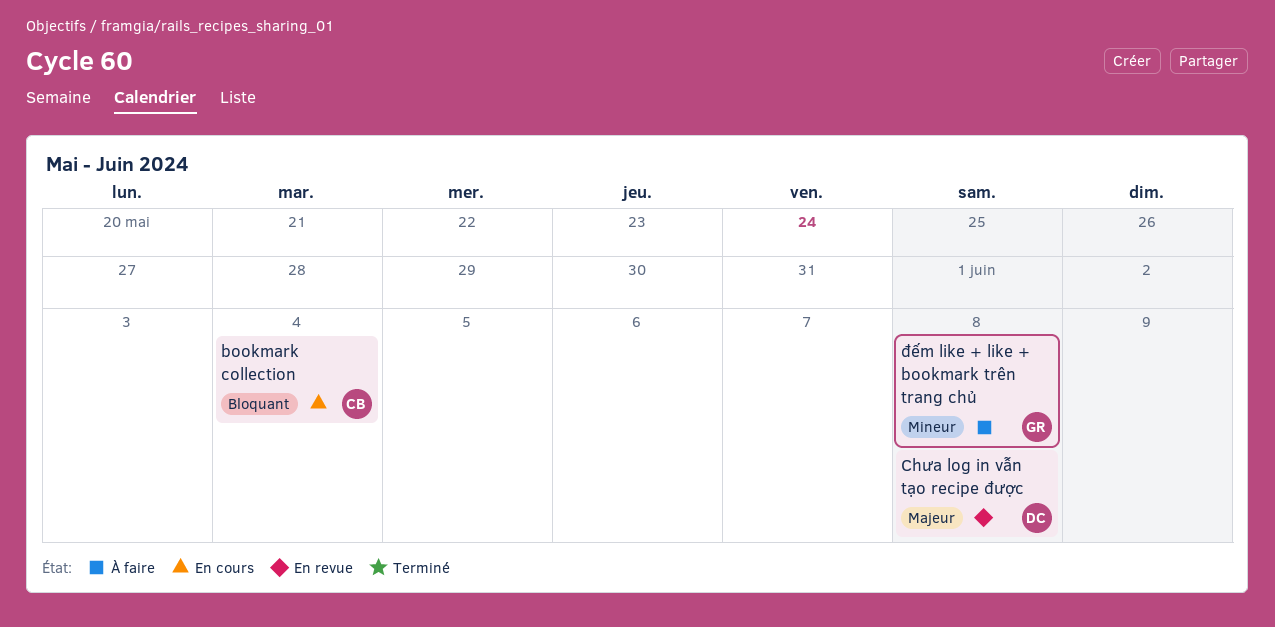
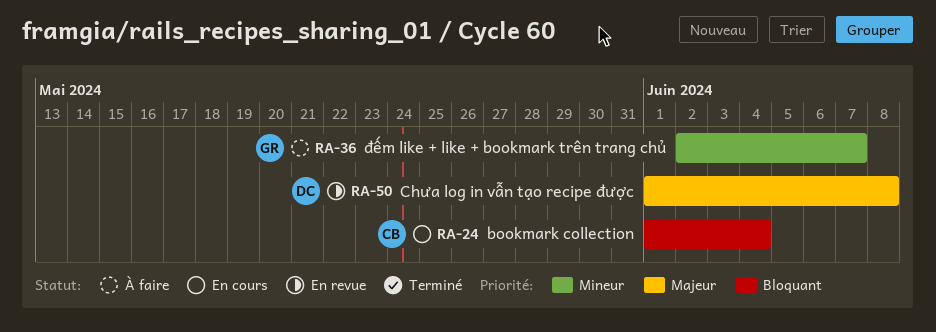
đếm like + like + bookmark trên trang chủ, due: Jun 8 -> Jun 7

